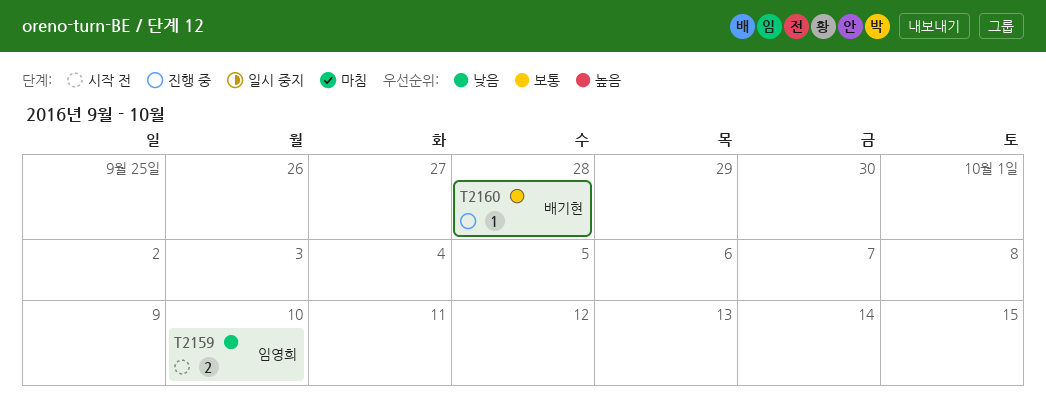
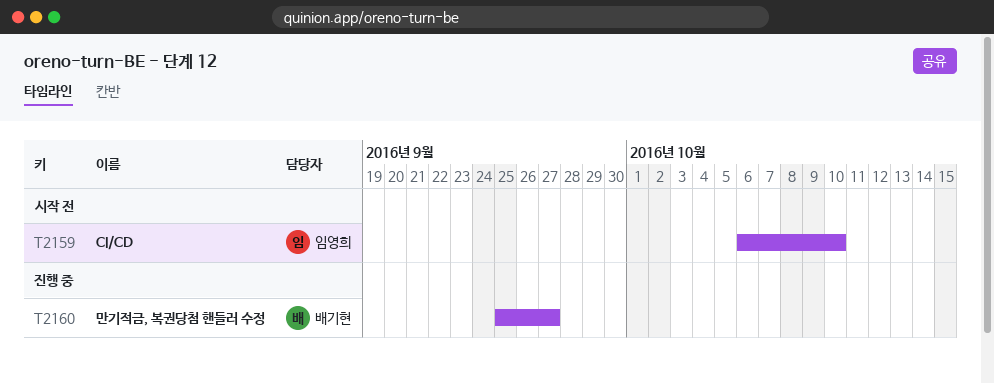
T2160, due: Sep 28 -> Sep 27

